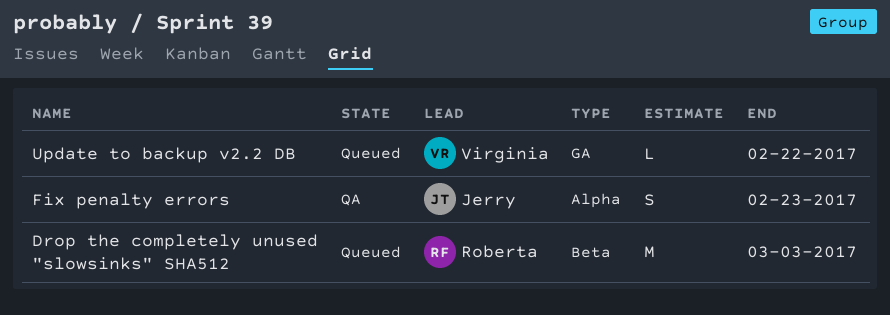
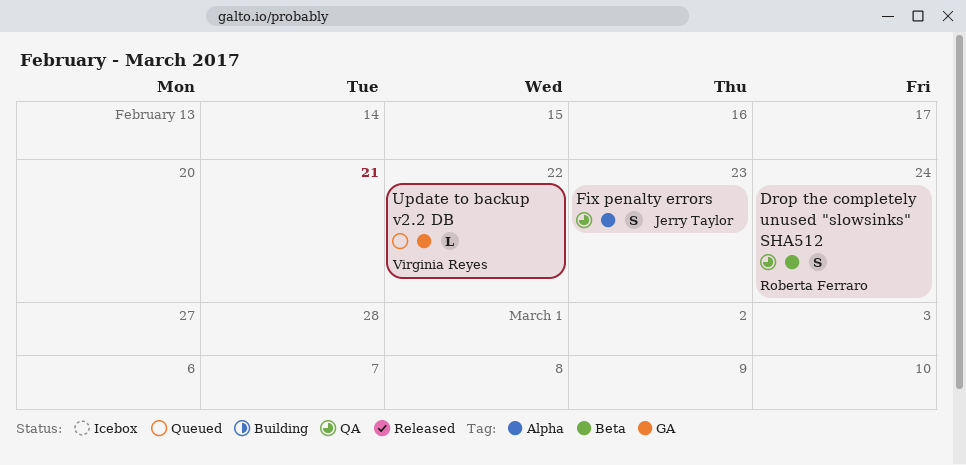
Drop the completely unused "slowsinks" SHA512, status: Queued -> QA
Drop the completely unused "slowsinks" SHA512, estimate: M -> S
Drop the completely unused "slowsinks" SHA512, due: Mar 3 -> Feb 24

